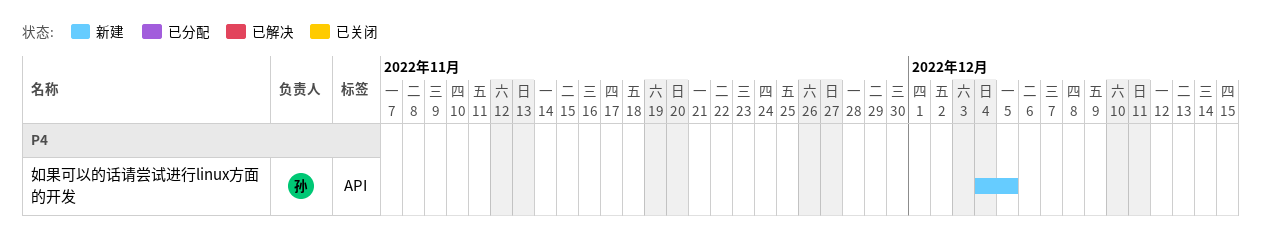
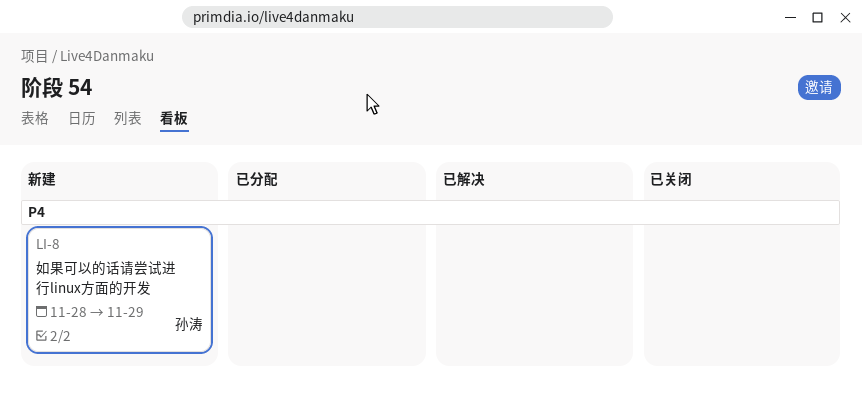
如果可以的话请尝试进行linux方面的开发, start: Dec 4 -> Nov 28
如果可以的话请尝试进行linux方面的开发, due: Dec 5 -> Nov 29

